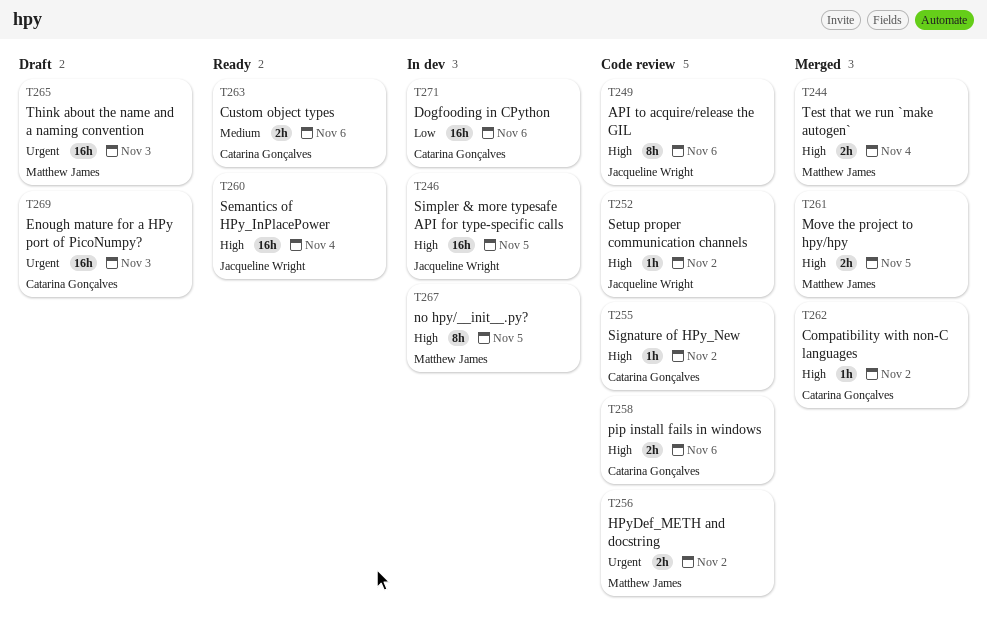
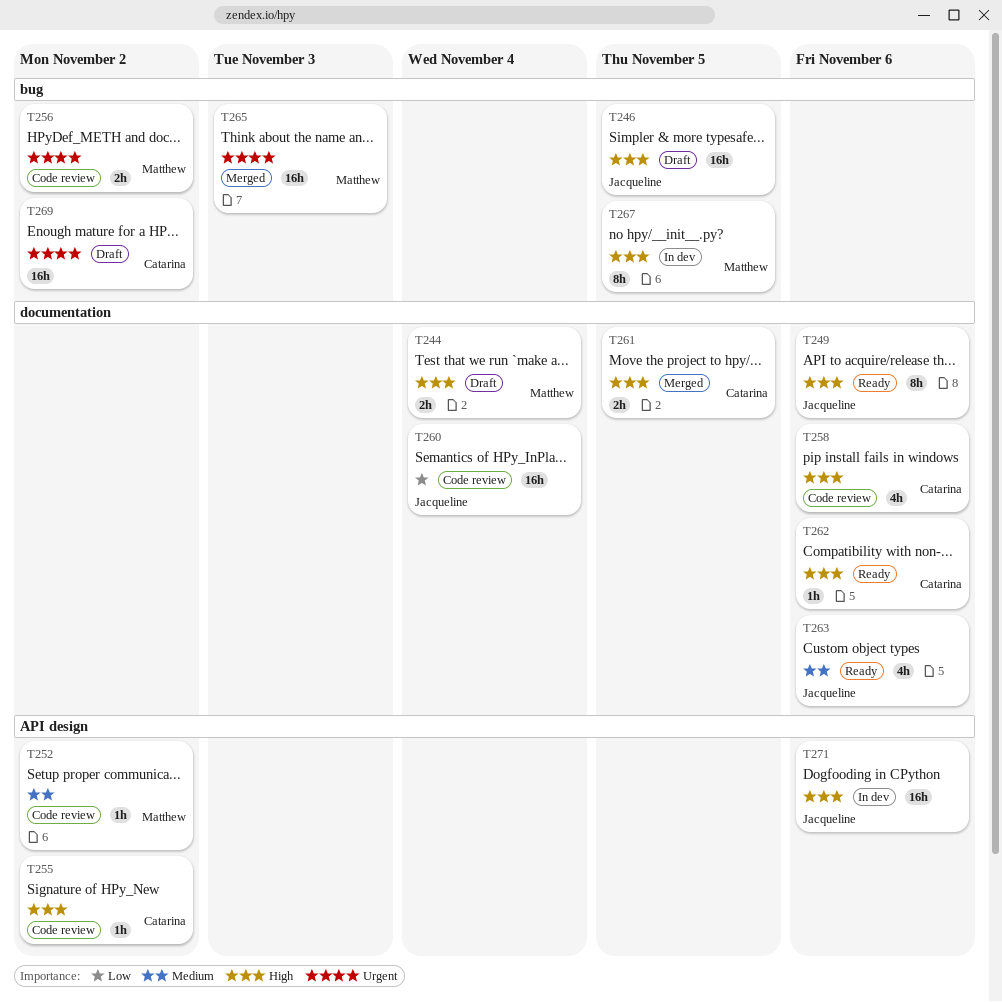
T244, status: Merged -> Draft
T246, status: In dev -> Draft
T249, status: Code review -> Ready
T252, owner: Jacqueline Wright -> Matthew James
T252, priority: High -> Medium
T258, estimate: 2h -> 4h
T260, status: Ready -> Code review
T260, priority: High -> Low
T261, owner: Matthew James -> Catarina Gonçalves
T262, status: Merged -> Ready
T262, due: Nov 2 -> Nov 6
T263, owner: Catarina Gonçalves -> Jacqueline Wright
T263, estimate: 2h -> 4h
T265, status: Draft -> Merged
T269, due: Nov 3 -> Nov 2
T271, owner: Catarina Gonçalves -> Jacqueline Wright
T271, priority: Low -> High

